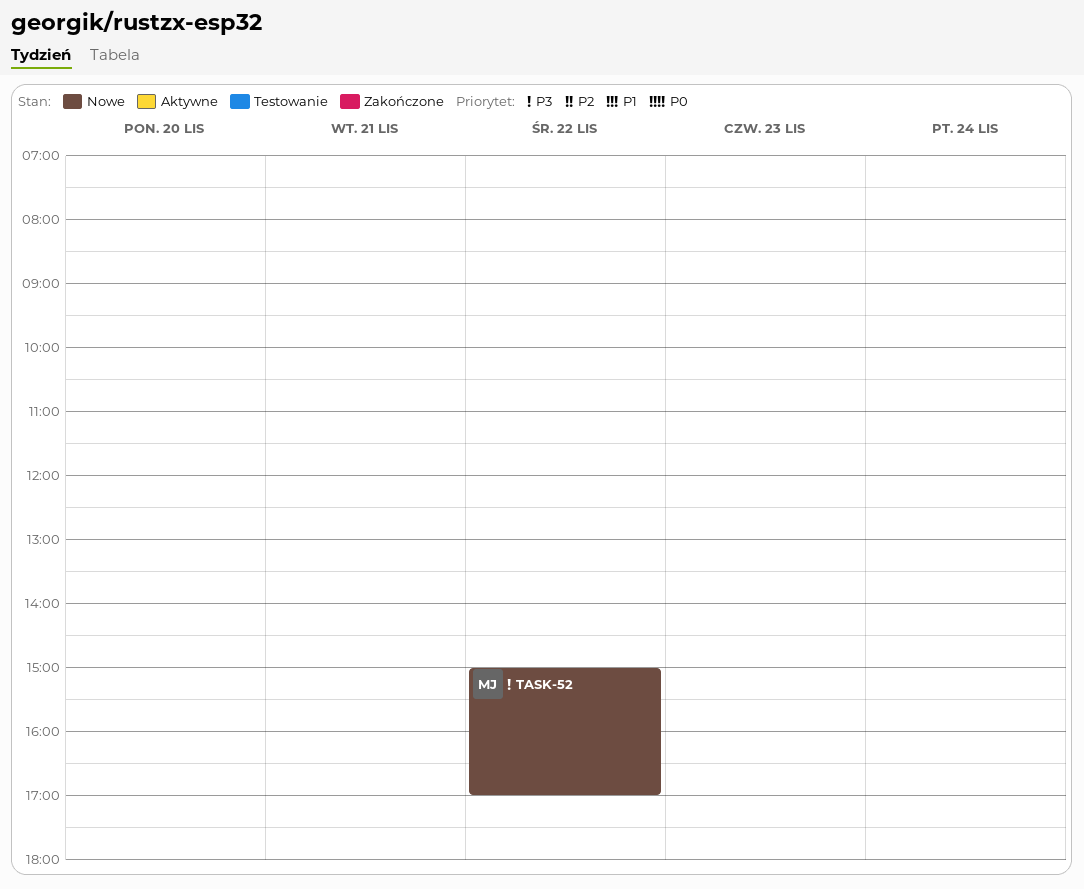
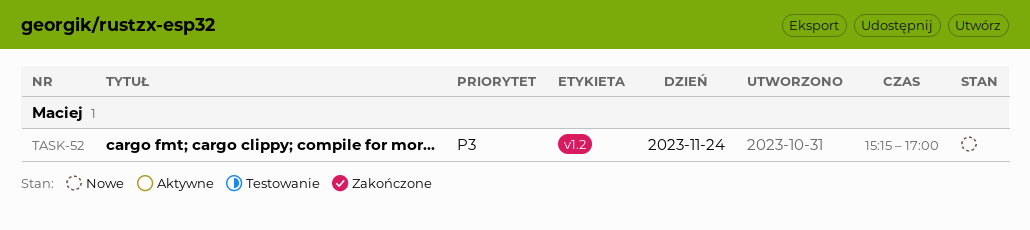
TASK-52, day: Nov 22 -> Nov 24
TASK-52, begins: 15:00 -> 15:15

